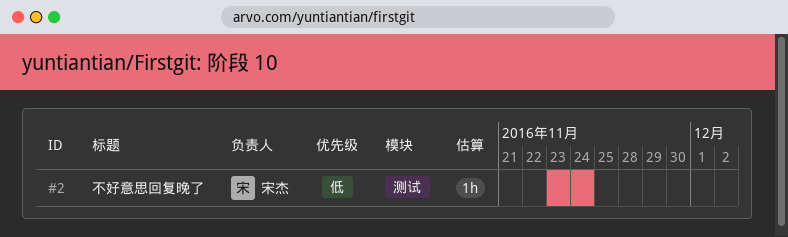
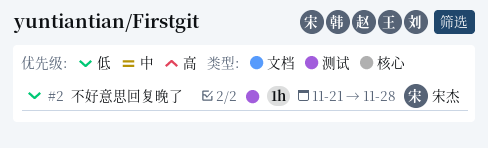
#2, start: Nov 23 -> Nov 21
#2, due: Nov 24 -> Nov 28

